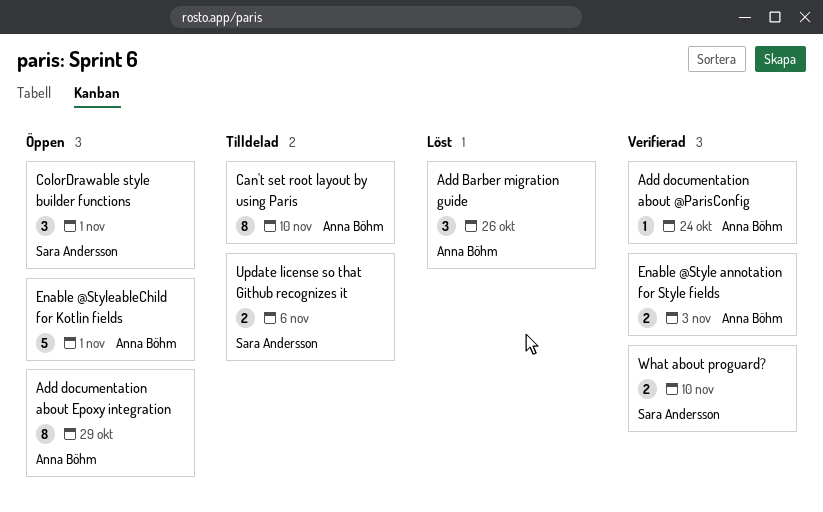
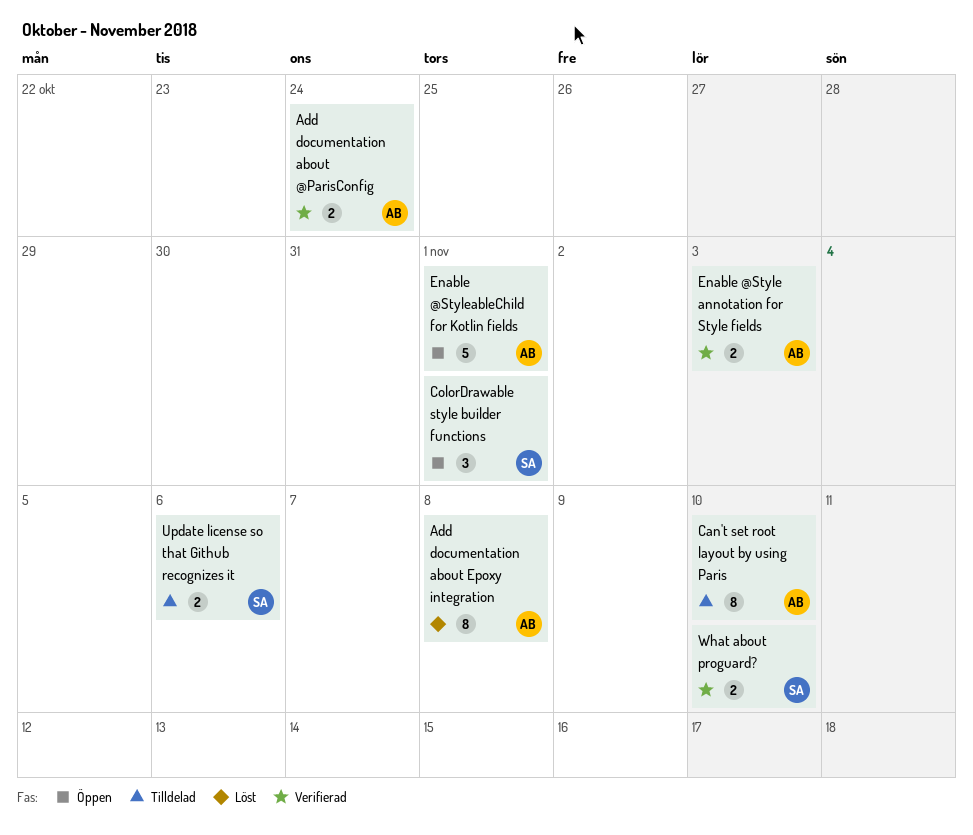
Add Barber migration guide: present -> none
Add documentation about @ParisConfig, estimate: 1 -> 2
Add documentation about Epoxy integration, status: Öppen -> Löst
Add documentation about Epoxy integration, due: Oct 29 -> Nov 8

